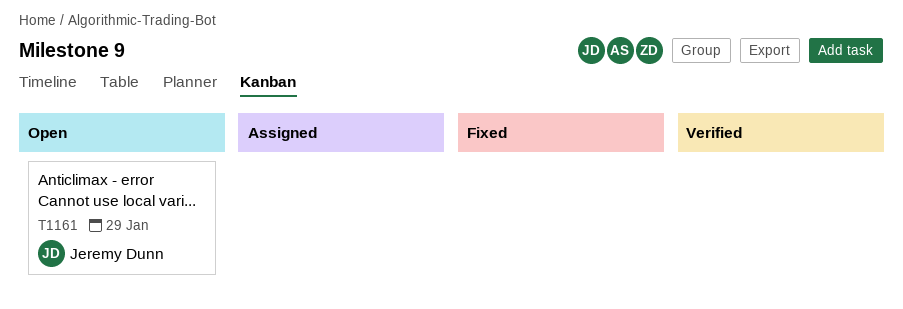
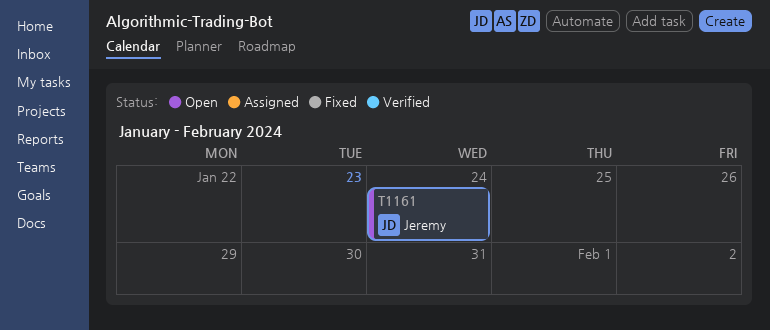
T1161, due: Jan 29 -> Jan 24

